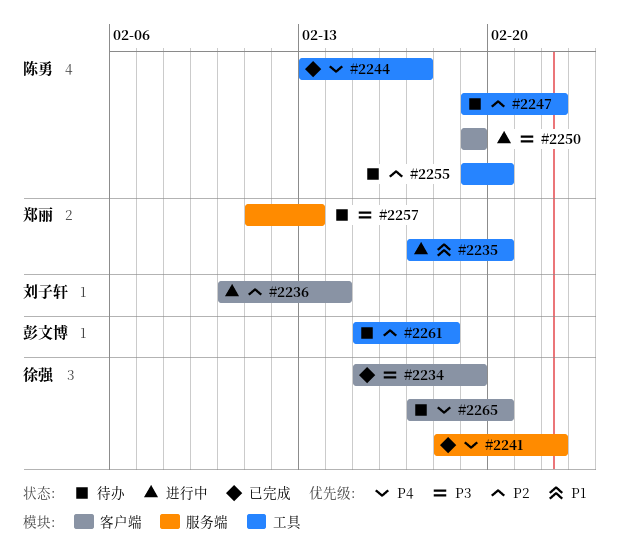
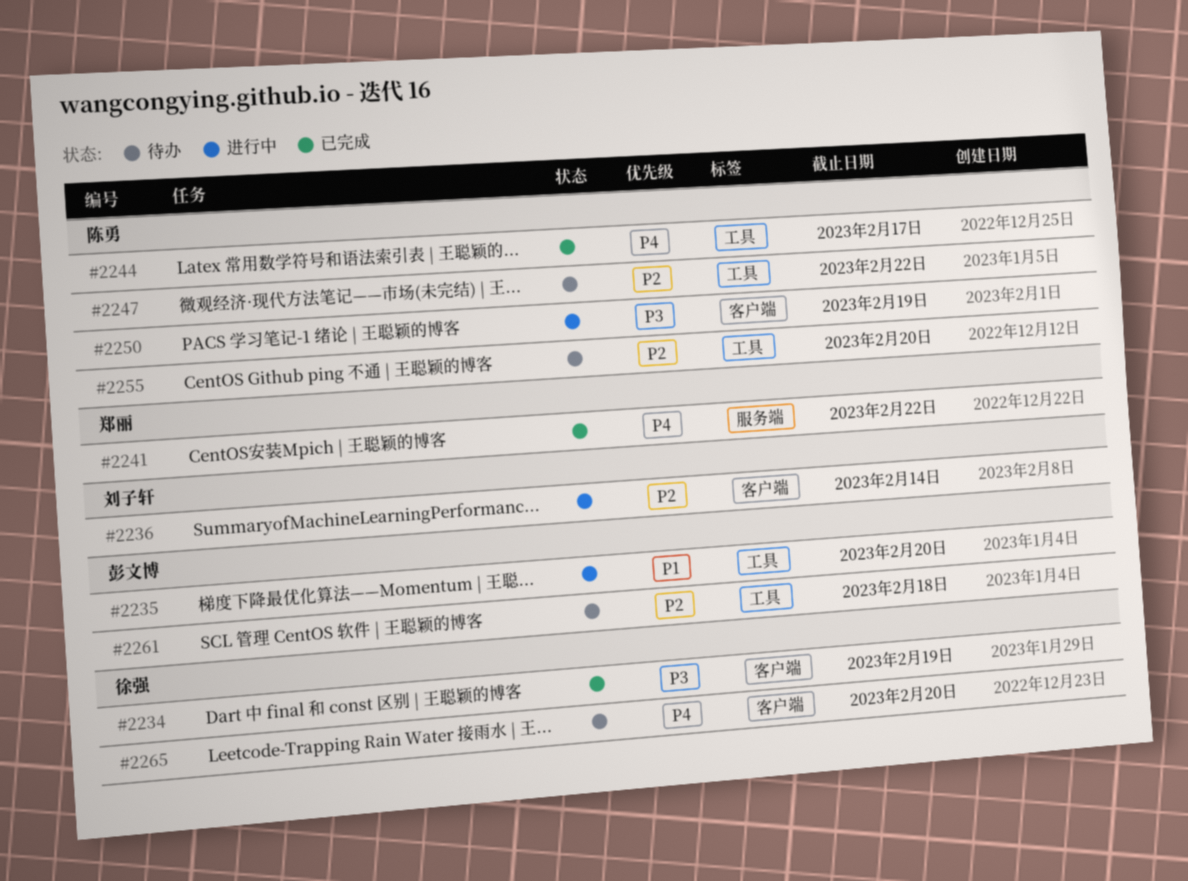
#2235, owner: 郑丽 -> 彭文博
#2241, owner: 徐强 -> 郑丽
#2257: present -> none

